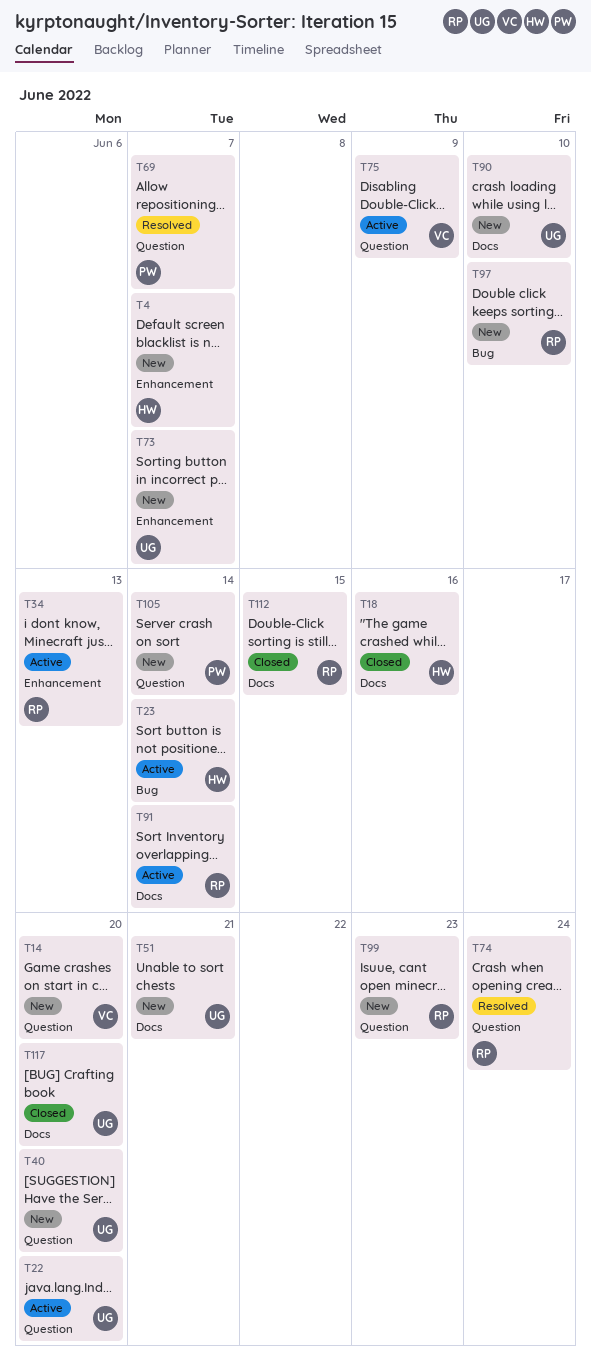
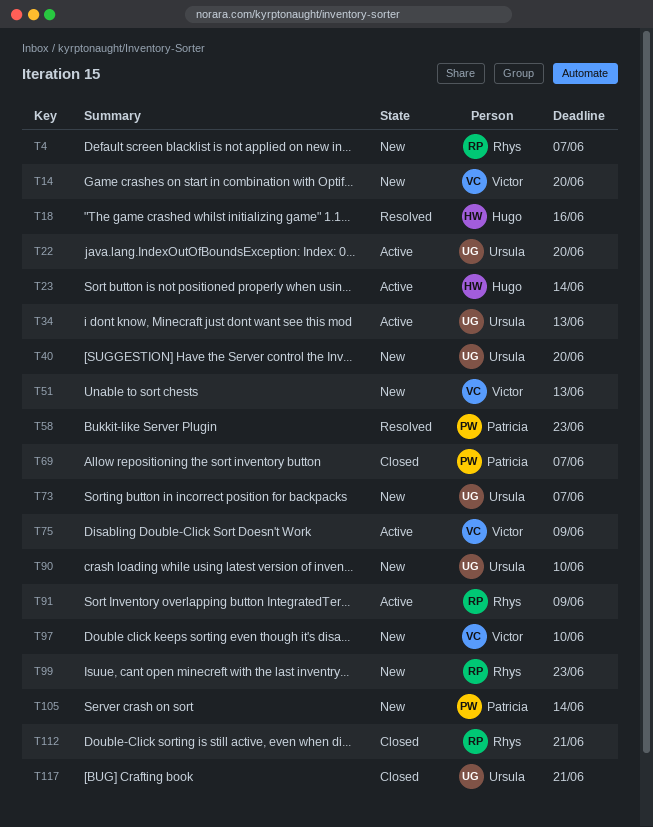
T4, owner: Hugo -> Rhys
T18, status: Closed -> Resolved
T34, owner: Rhys -> Ursula
T51, owner: Ursula -> Victor
T51, due: Jun 21 -> Jun 13
T58: none -> present
T69, status: Resolved -> Closed
T74: present -> none
T91, due: Jun 14 -> Jun 9
T97, owner: Rhys -> Victor
T112, due: Jun 15 -> Jun 21
T117, due: Jun 20 -> Jun 21

